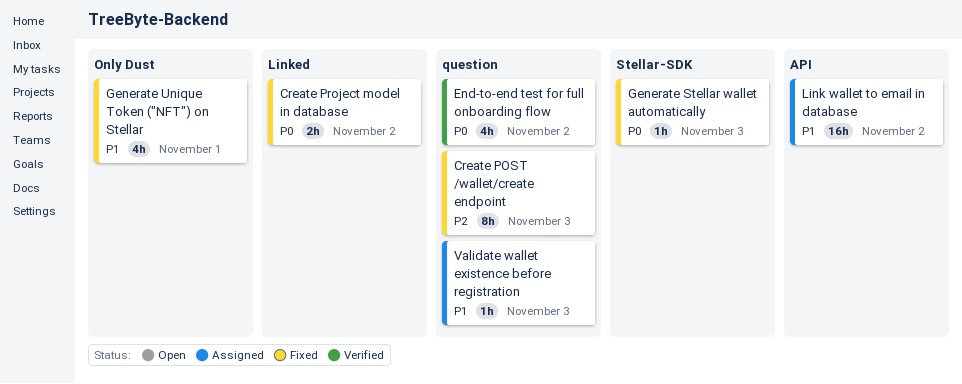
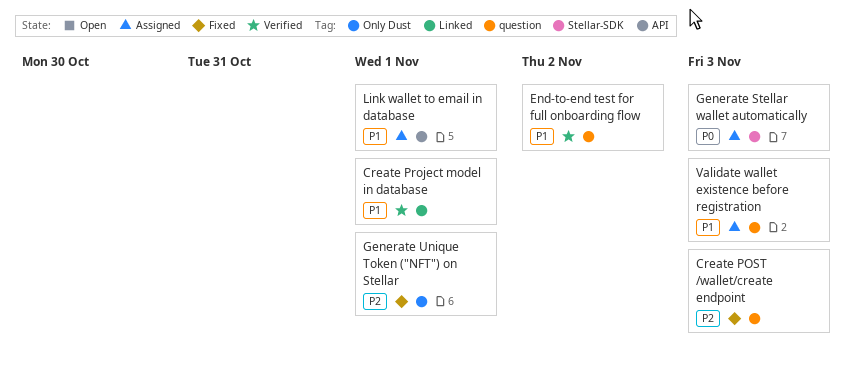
Create Project model in database, status: Fixed -> Verified
Create Project model in database, priority: P0 -> P1
Create Project model in database, due: Nov 2 -> Nov 1
End-to-end test for full onboarding flow, priority: P0 -> P1
Generate Stellar wallet automatically, status: Fixed -> Assigned
Generate Unique Token ("NFT") on Stellar, priority: P1 -> P2
Link wallet to email in database, due: Nov 2 -> Nov 1

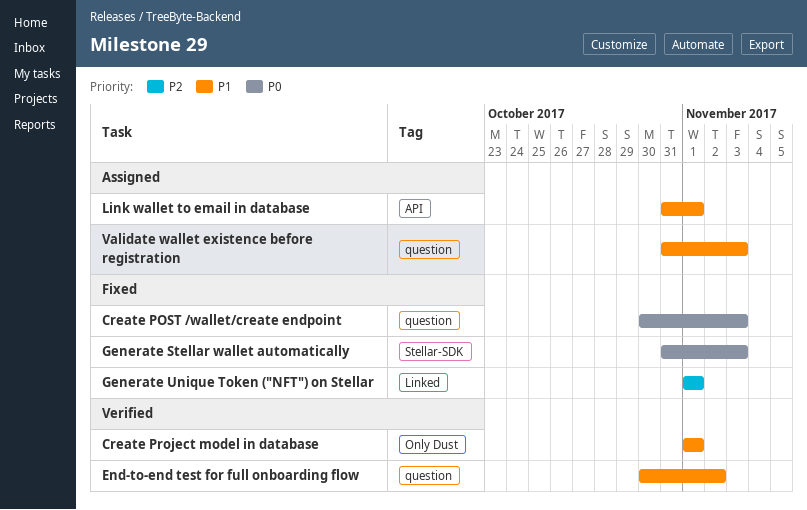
Create POST /wallet/create endpoint, priority: P2 -> P0
Create Project model in database, label: Linked -> Only Dust
Generate Stellar wallet automatically, status: Assigned -> Fixed
Generate Unique Token ("NFT") on Stellar, label: Only Dust -> Linked

